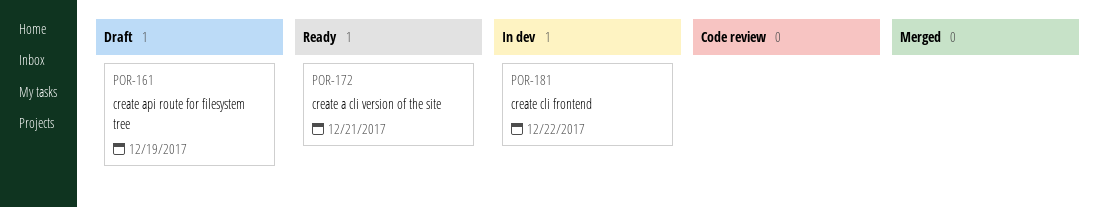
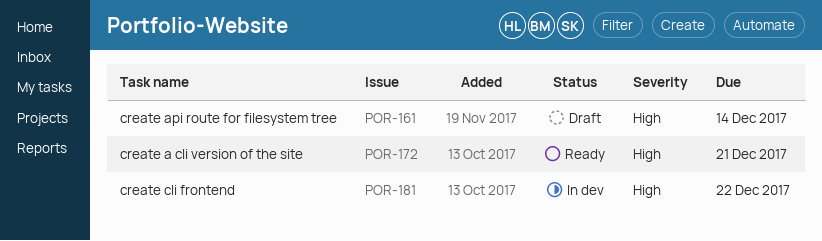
POR-161, due: Dec 19 -> Dec 14

